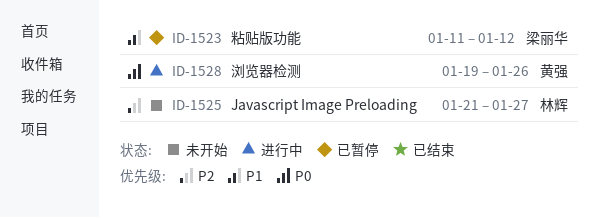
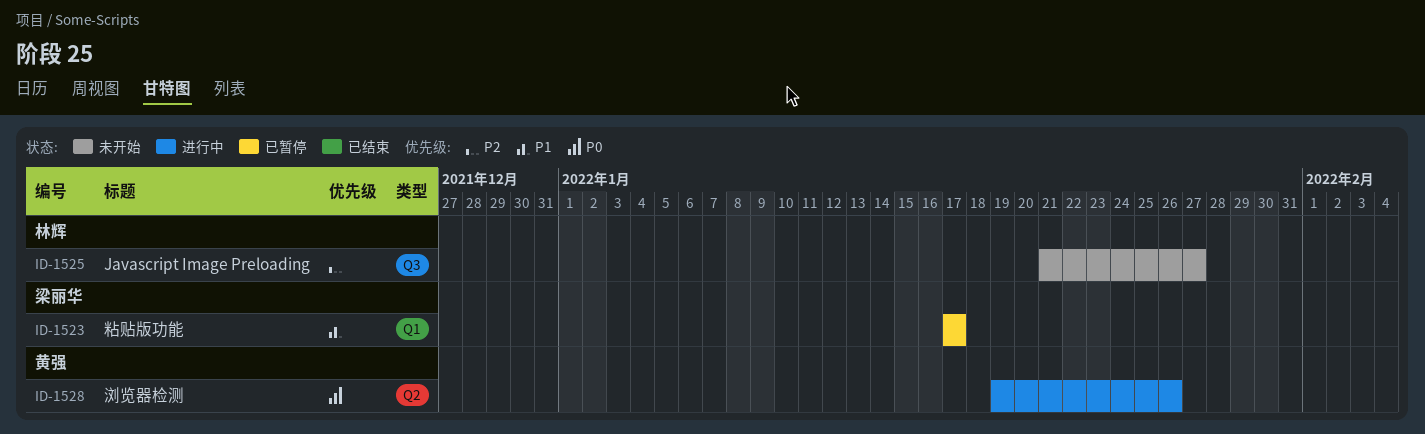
ID-1523, start: Jan 11 -> Jan 17
ID-1523, due: Jan 12 -> Jan 17

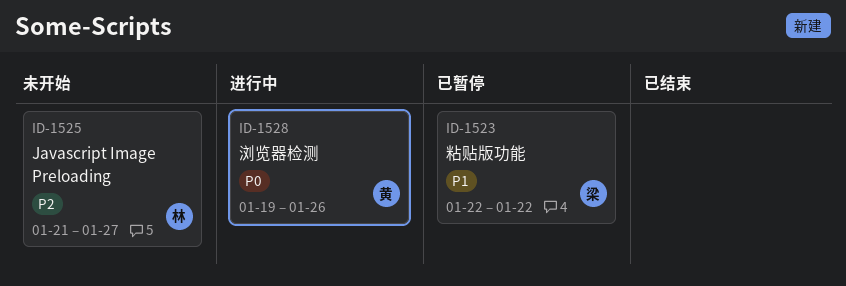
ID-1523, start: Jan 17 -> Jan 22
ID-1523, due: Jan 17 -> Jan 22

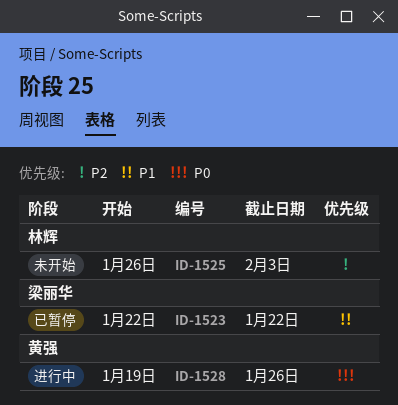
ID-1525, start: Jan 21 -> Jan 26
ID-1525, due: Jan 27 -> Feb 3

